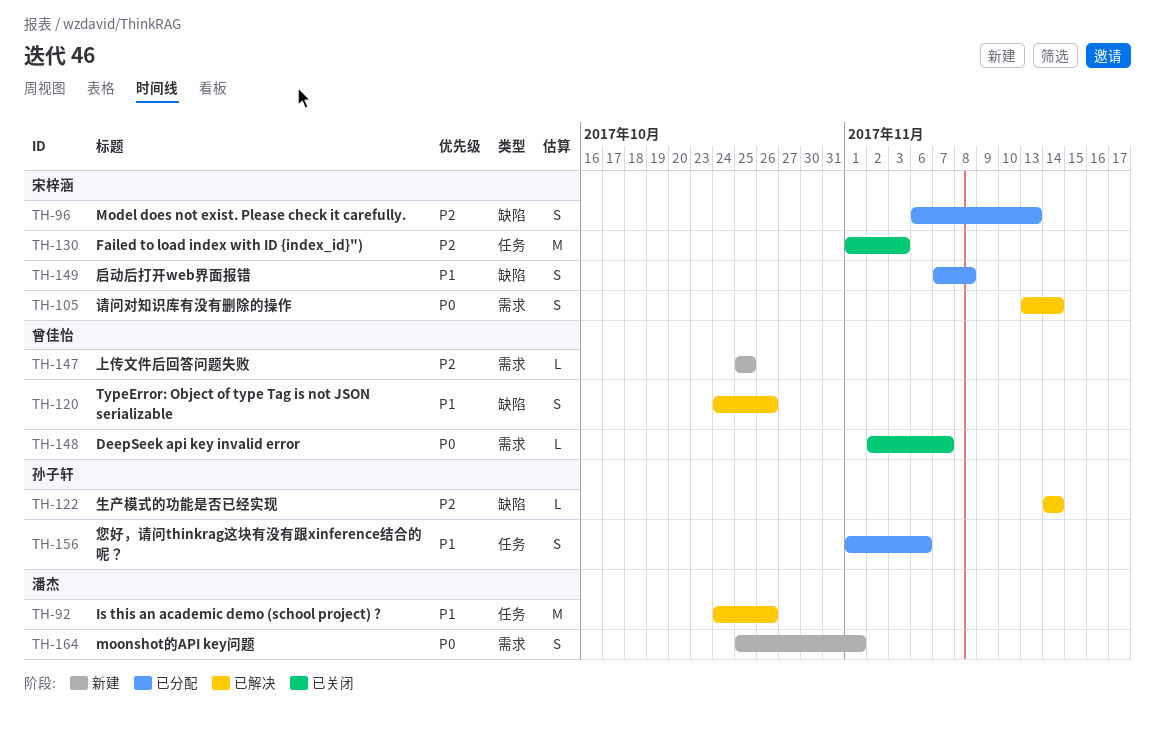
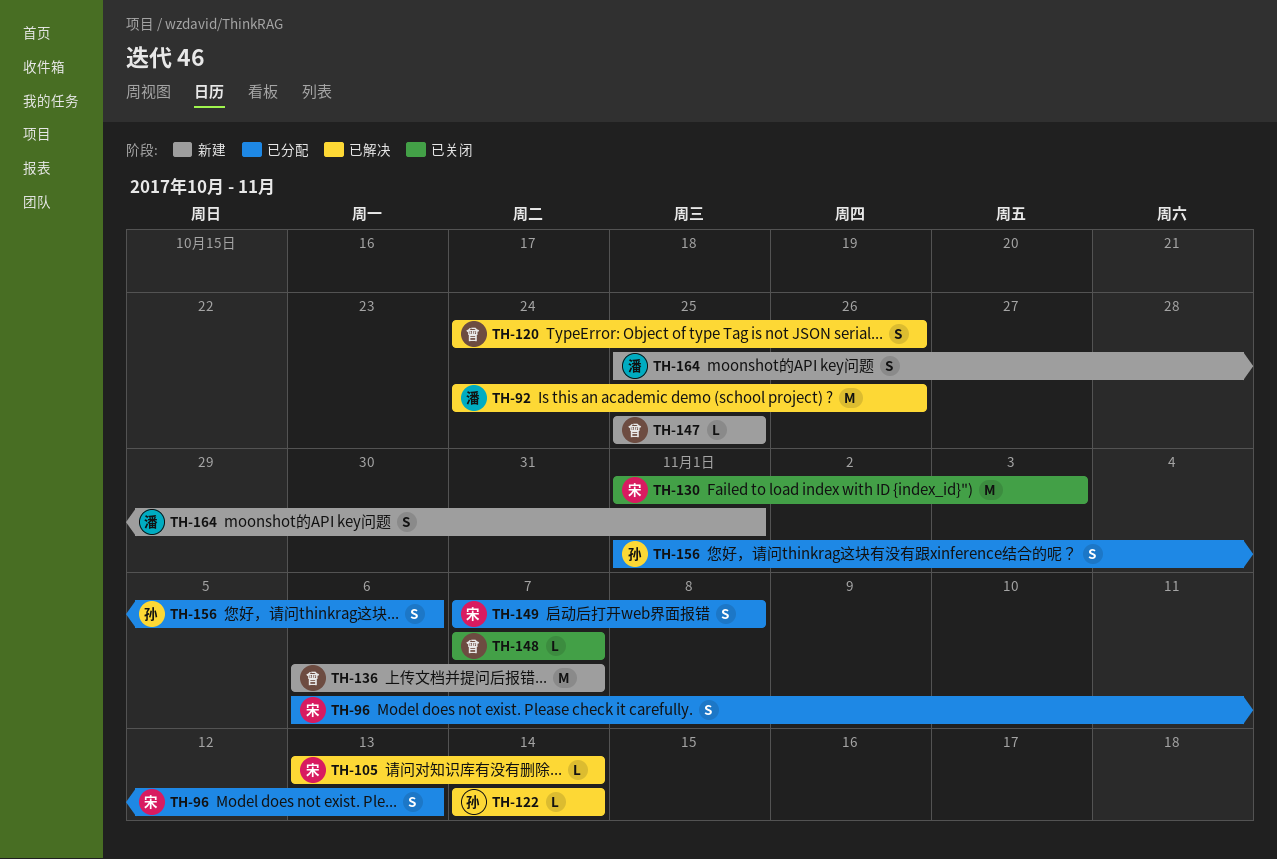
TH-105, estimate: S -> L
TH-136: none -> present
TH-148, start: Nov 2 -> Nov 7

